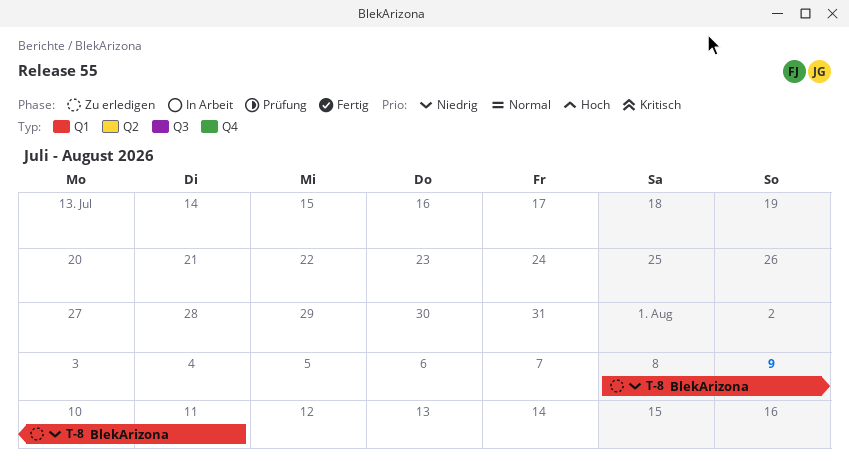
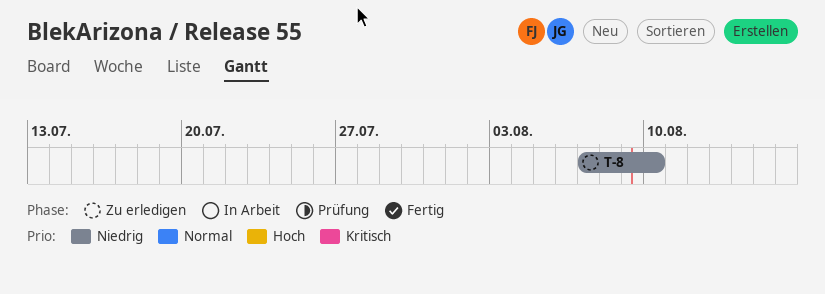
T-8, start: Aug 8 -> Aug 7
T-8, due: Aug 11 -> Aug 10

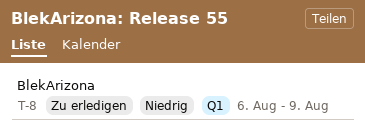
T-8, start: Aug 7 -> Aug 6
T-8, due: Aug 10 -> Aug 9

